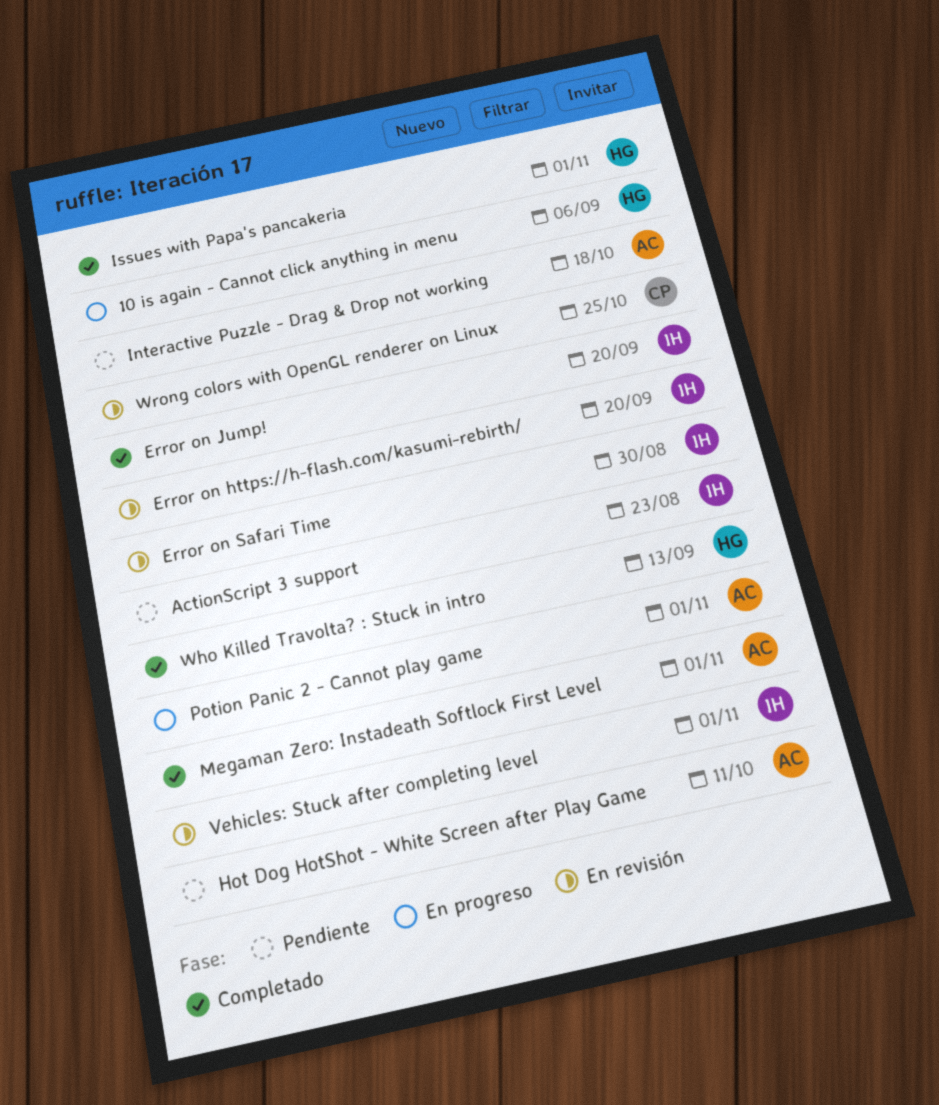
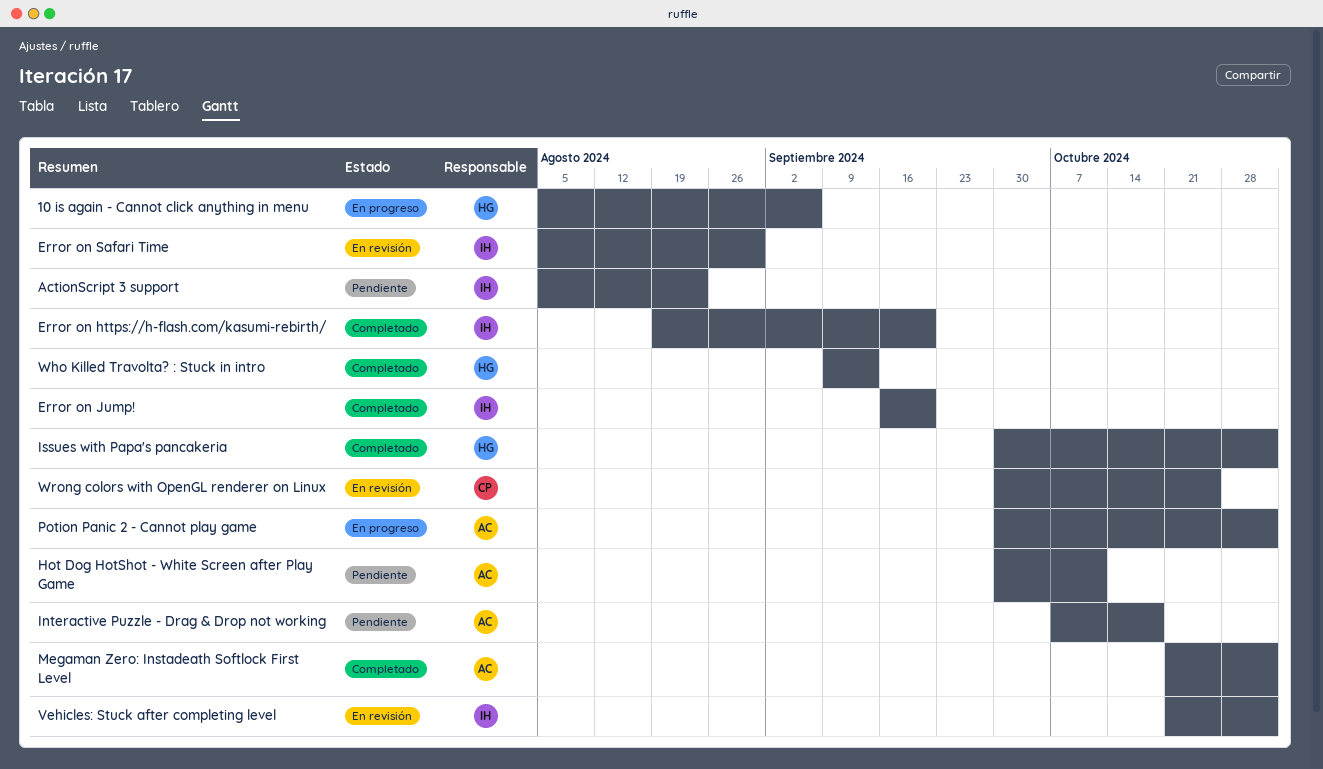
Error on https://h-flash.com/kasumi-rebirth/, status: En revisión -> Completado

